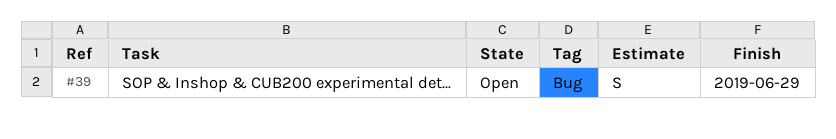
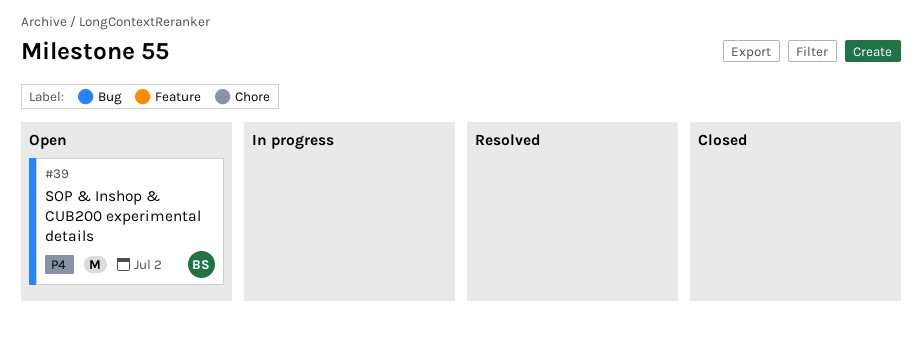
#39, estimate: S -> M
#39, due: Jun 29 -> Jul 2

